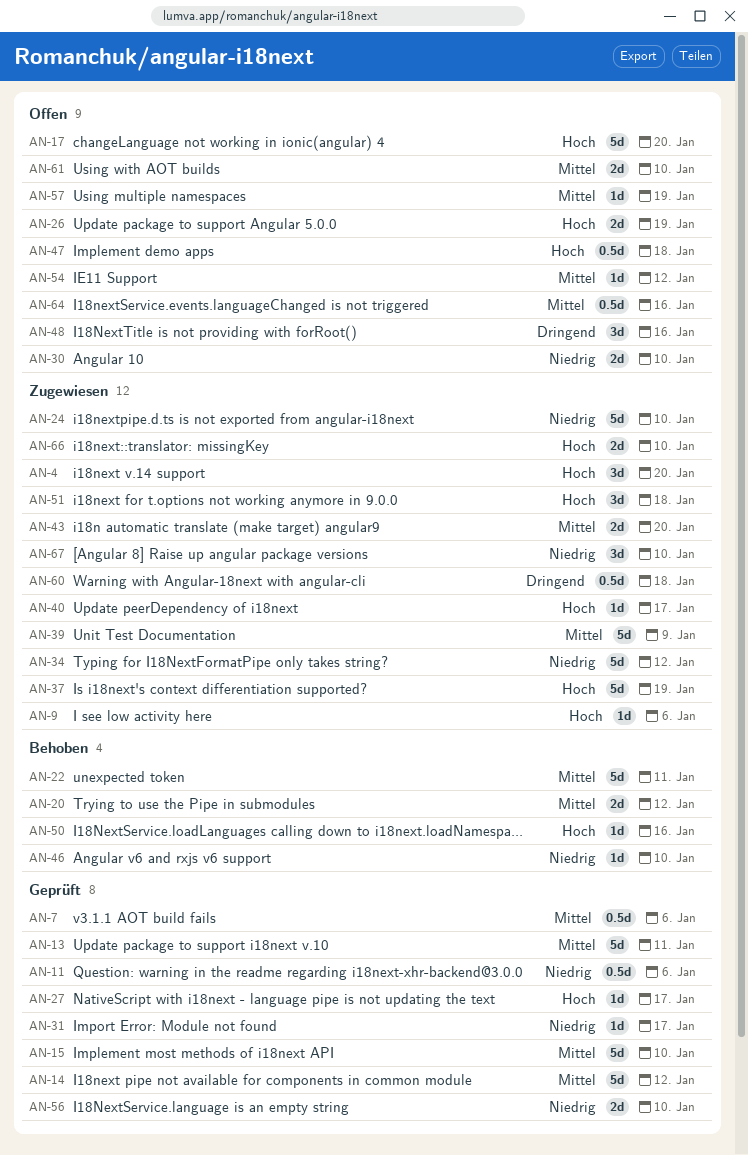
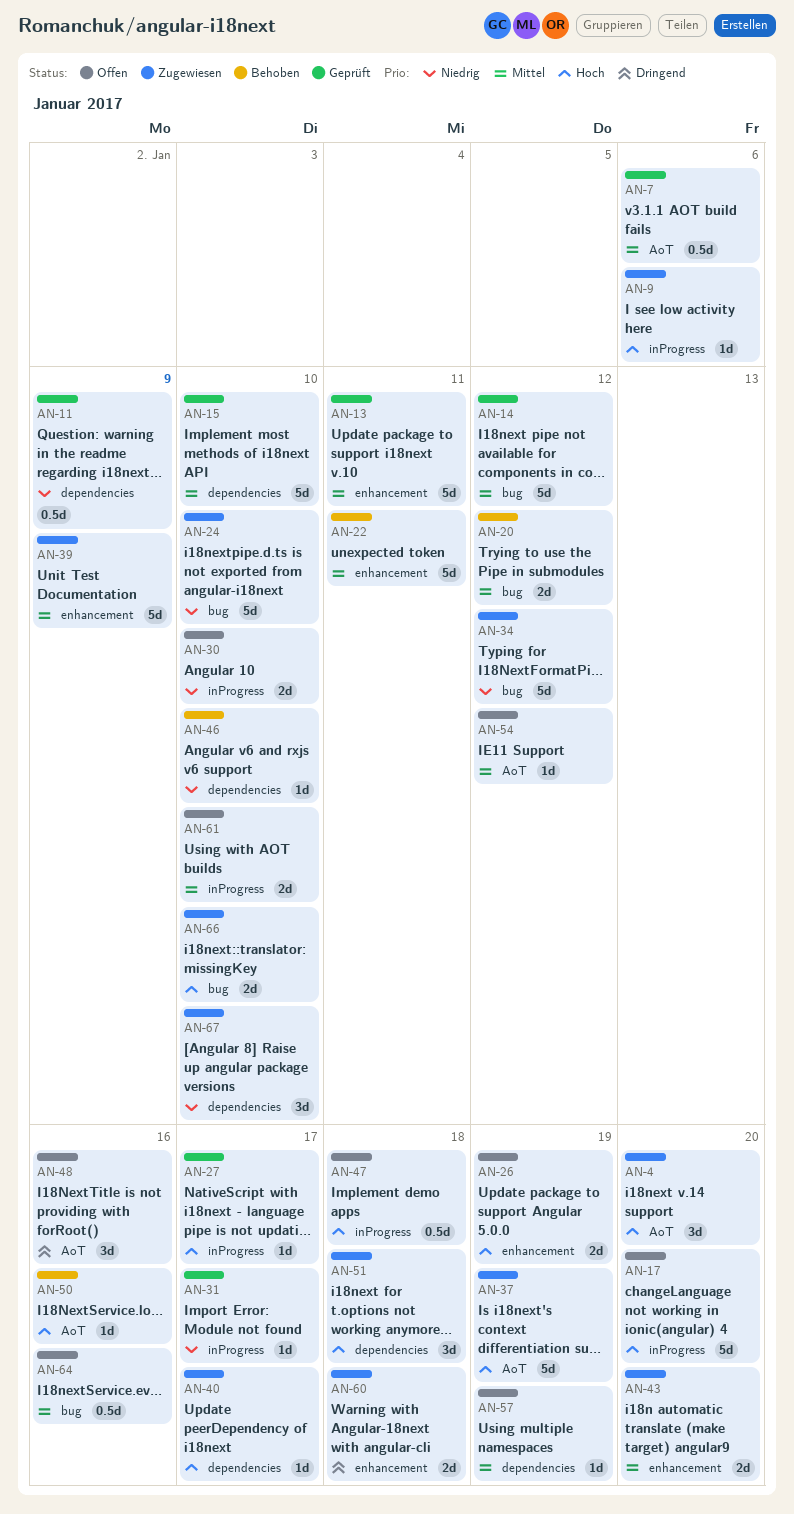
AN-11, due: Jan 6 -> Jan 9
AN-56: present -> none
AN-60, estimate: 0.5d -> 2d

